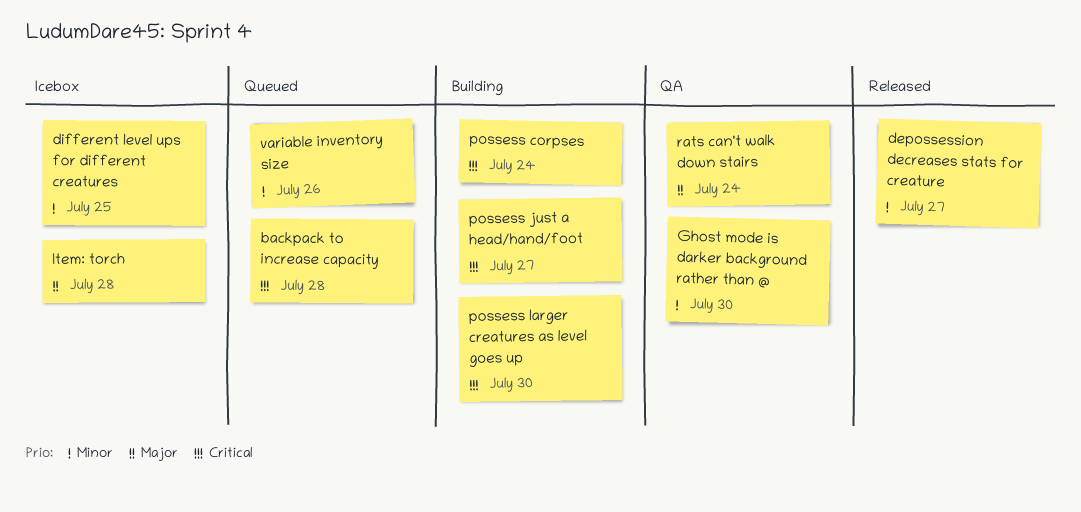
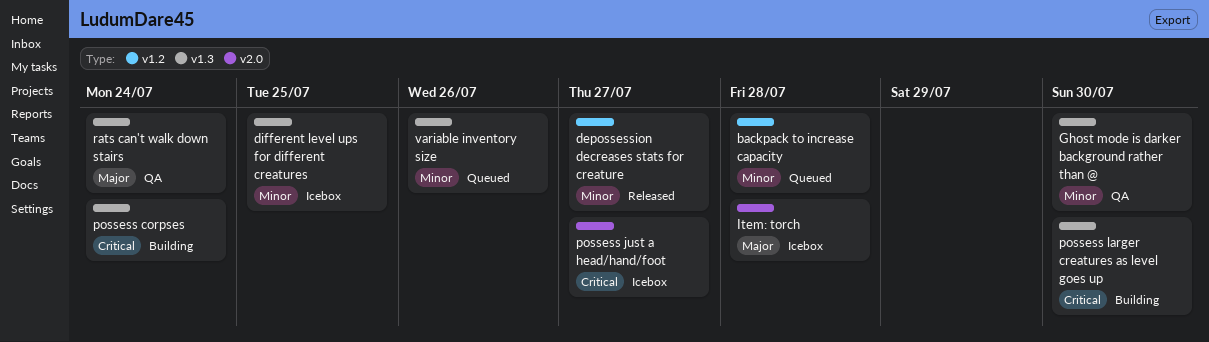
backpack to increase capacity, priority: Critical -> Minor
possess just a head/hand/foot, status: Building -> Icebox

